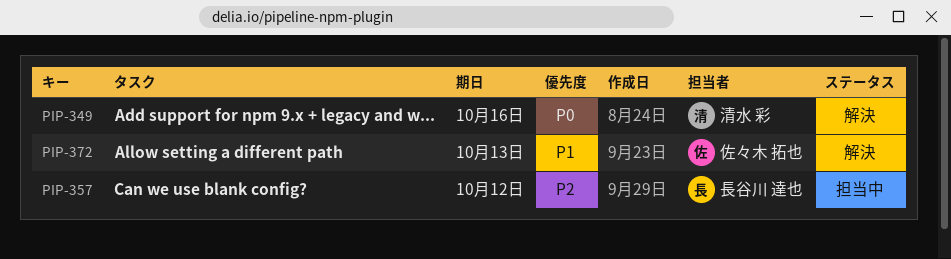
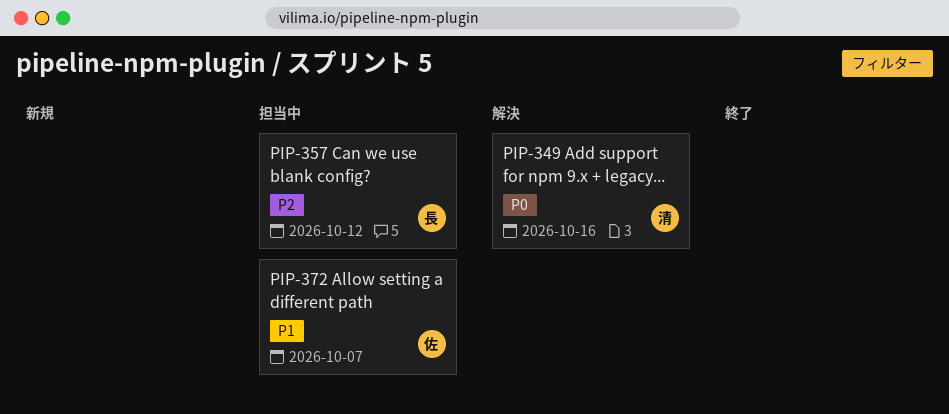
PIP-372, status: 解決 -> 担当中
PIP-372, due: Oct 13 -> Oct 7

